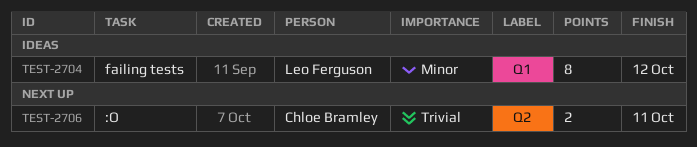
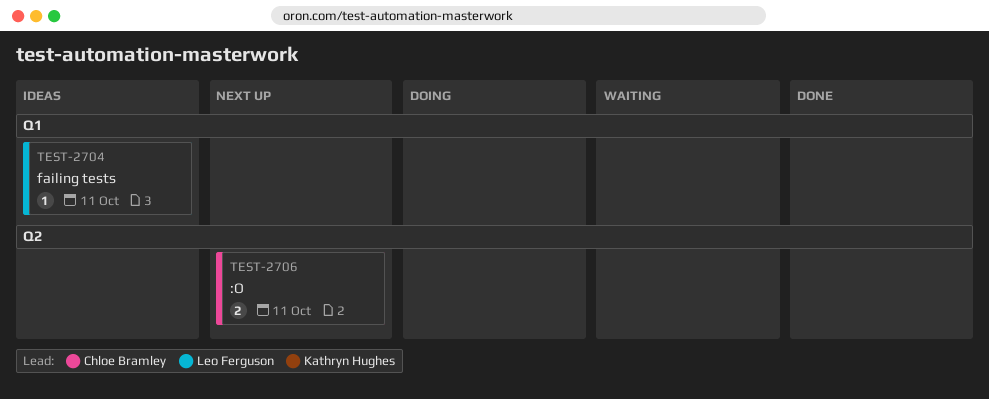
TEST-2704, estimate: 8 -> 1
TEST-2704, due: Oct 12 -> Oct 11

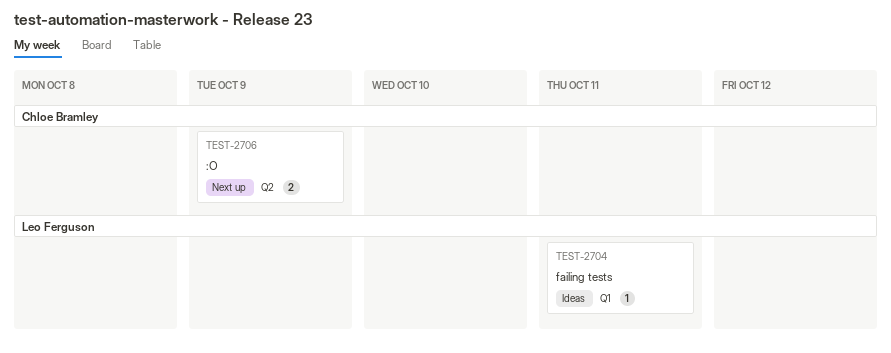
TEST-2706, due: Oct 11 -> Oct 9

